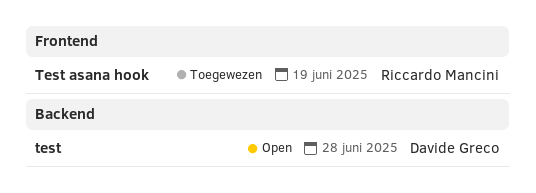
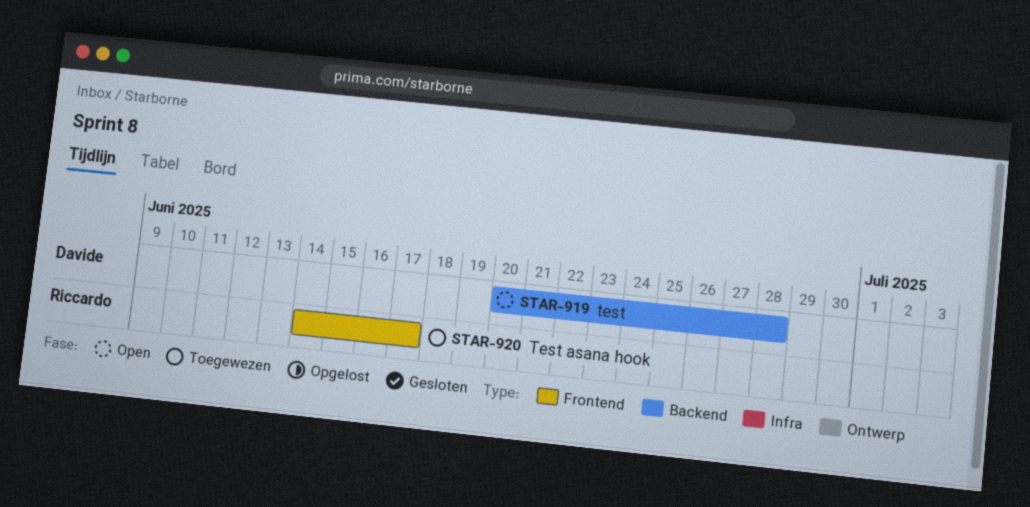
Test asana hook, due: Jun 19 -> Jun 17

